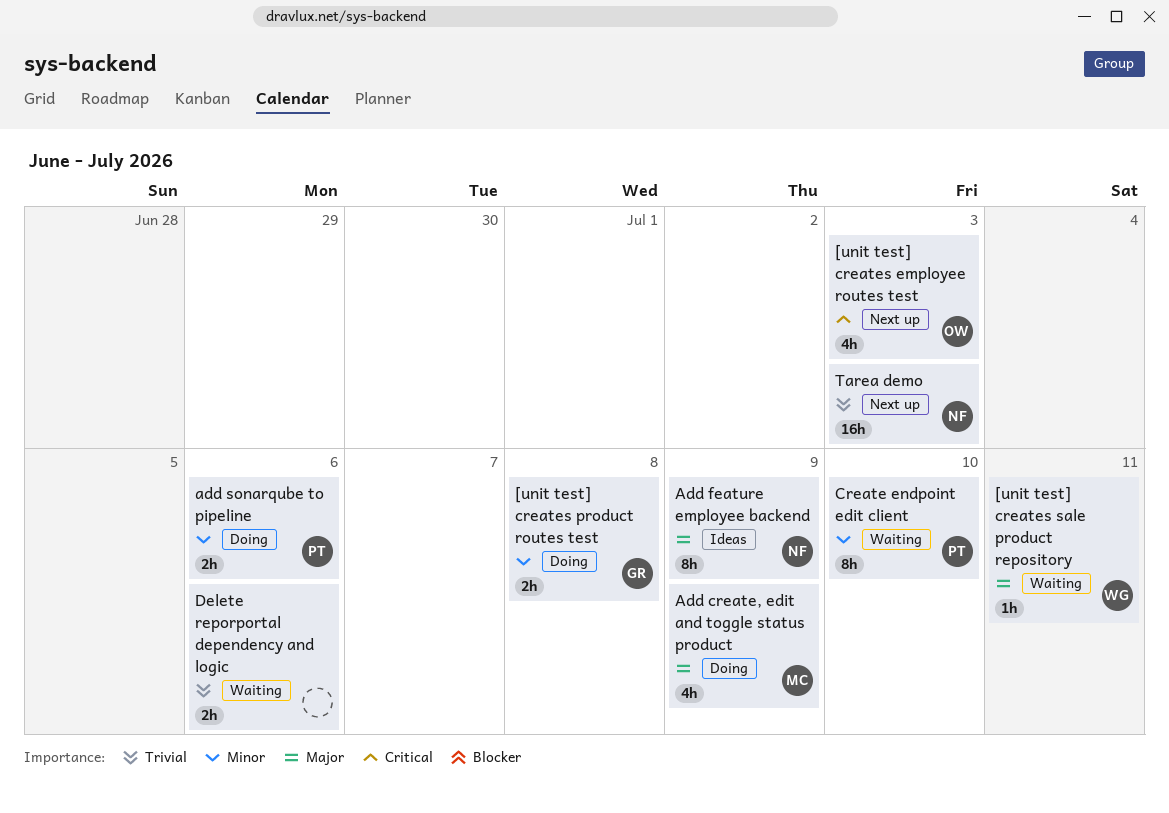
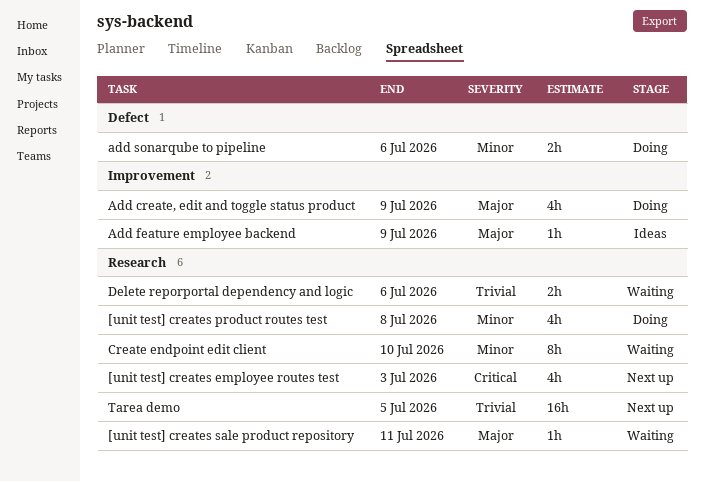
[unit test] creates product routes test, estimate: 2h -> 4h
Add feature employee backend, estimate: 8h -> 1h
Tarea demo, due: Jul 3 -> Jul 5

